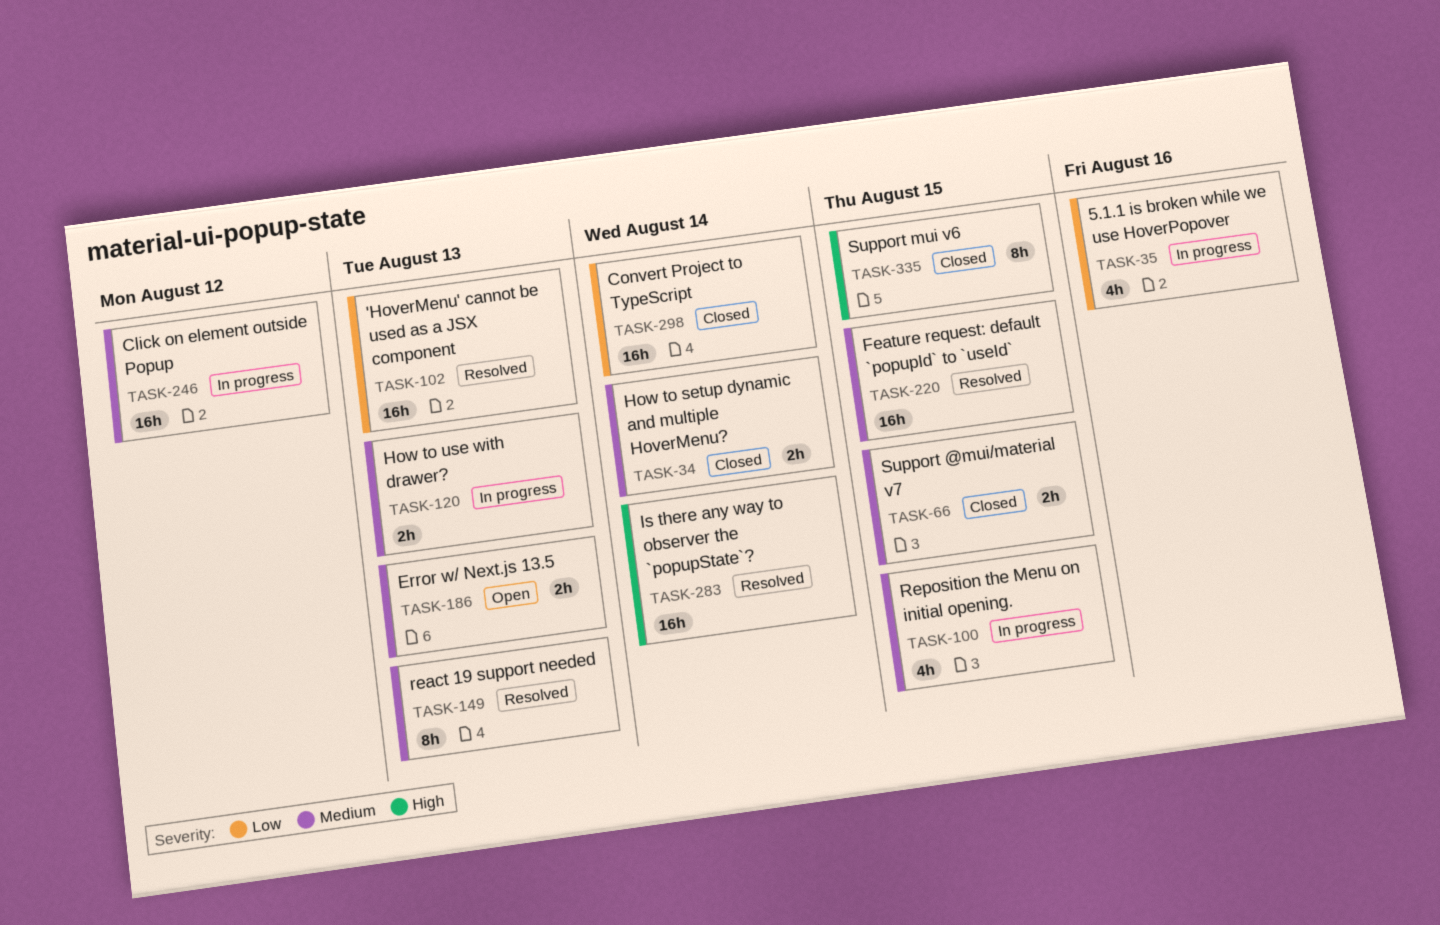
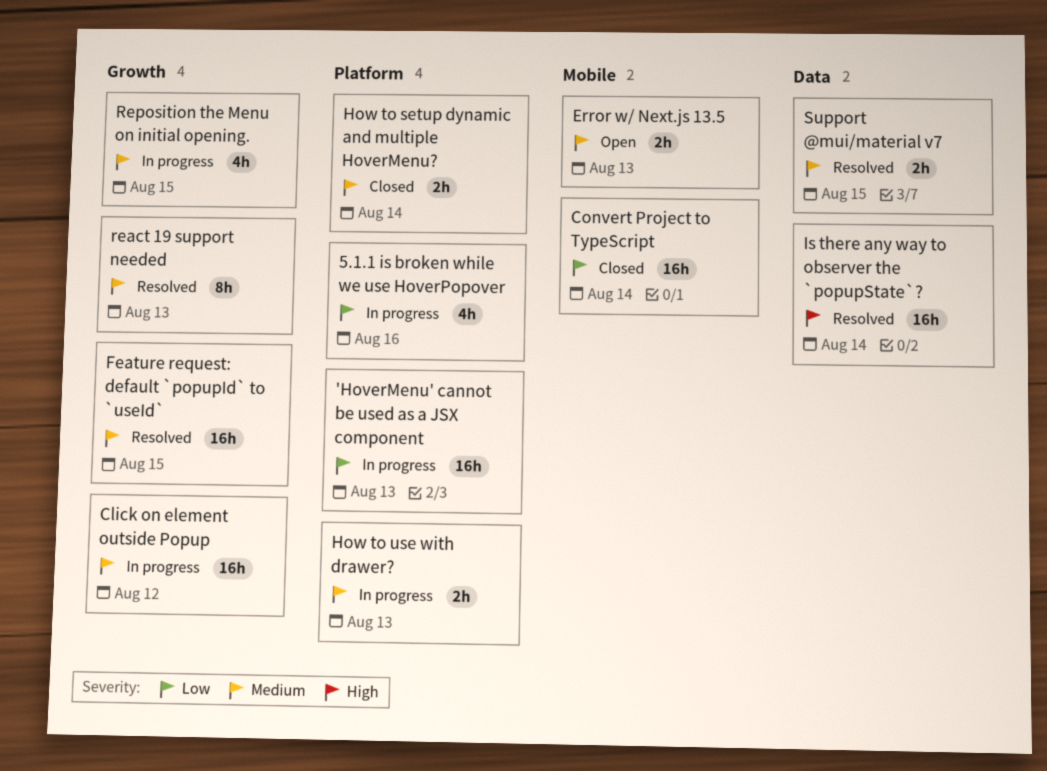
'HoverMenu' cannot be used as a JSX component, status: Resolved -> In progress
Support @mui/material v7, status: Closed -> Resolved
Support mui v6: present -> none

